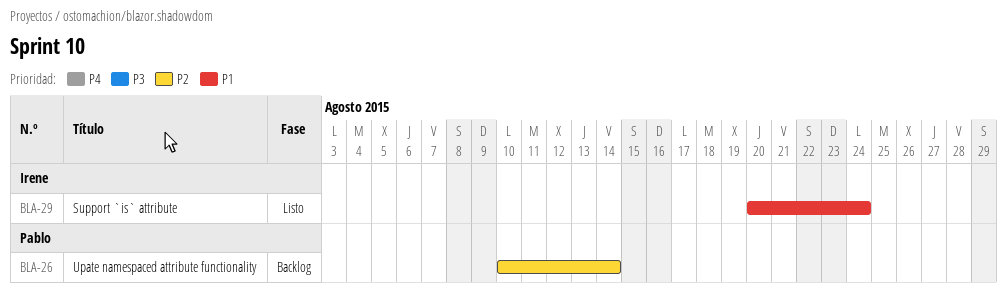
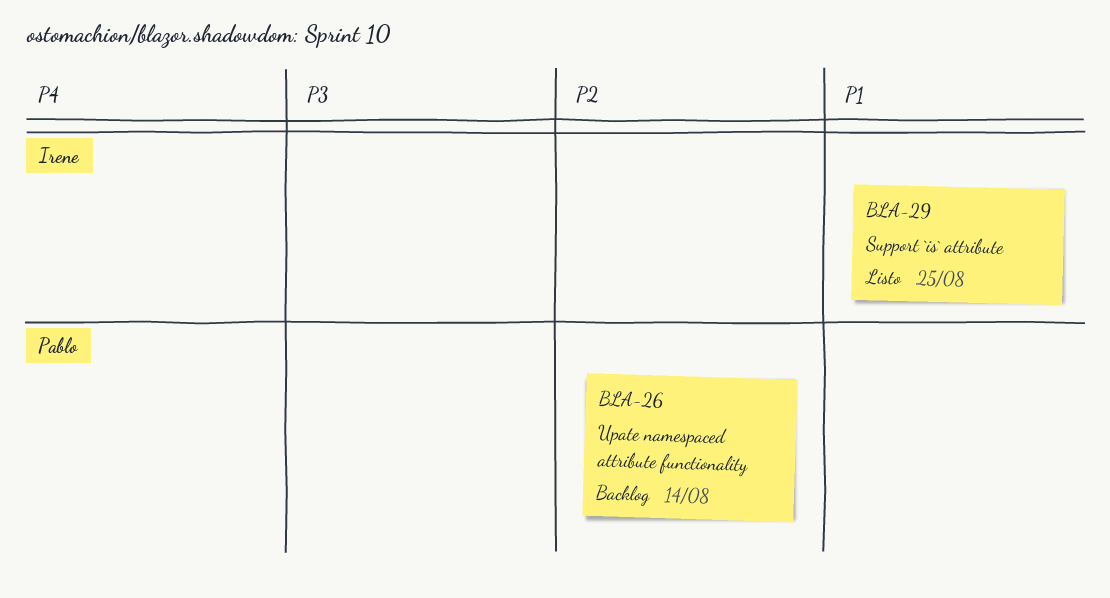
BLA-29, due: Aug 24 -> Aug 25

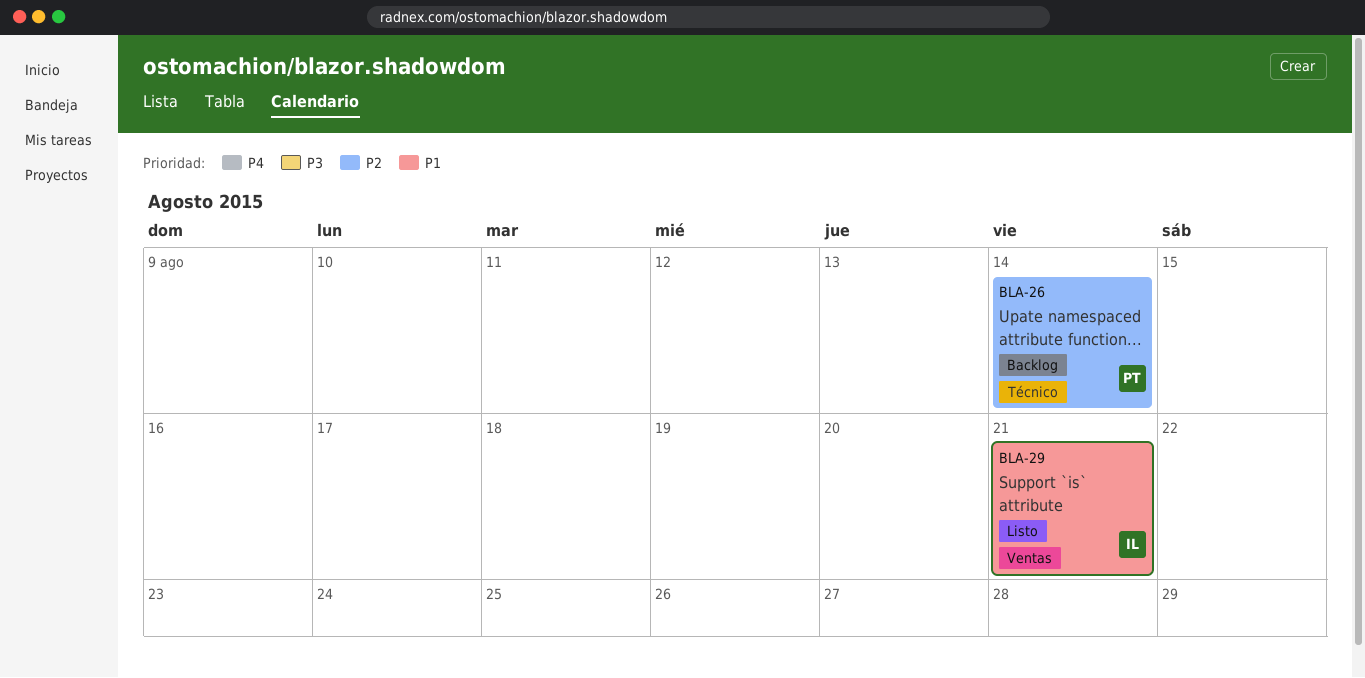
BLA-29, due: Aug 25 -> Aug 21

